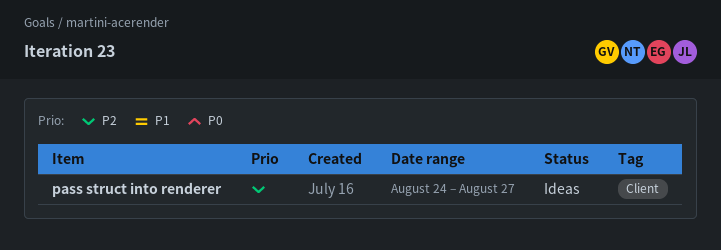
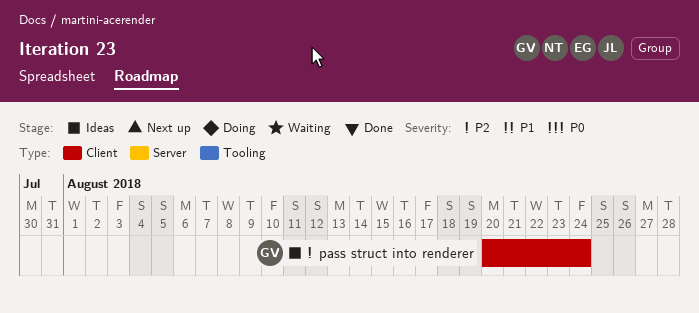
pass struct into renderer, start: Aug 24 -> Aug 20
pass struct into renderer, due: Aug 27 -> Aug 24

